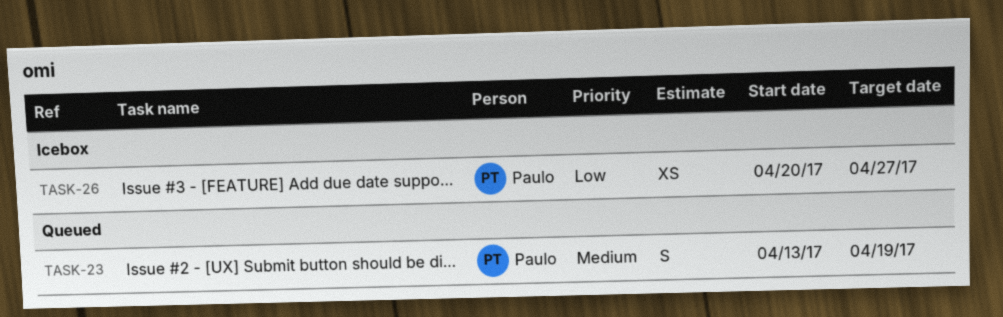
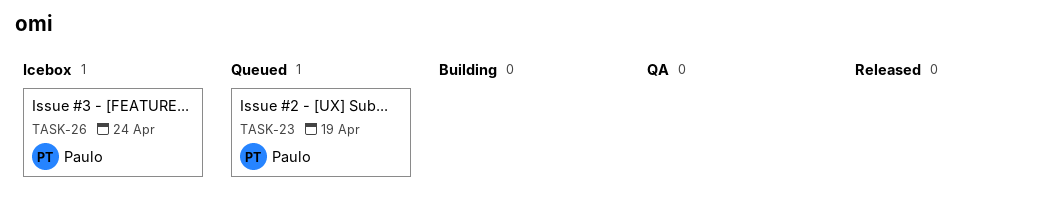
TASK-26, due: Apr 27 -> Apr 24

